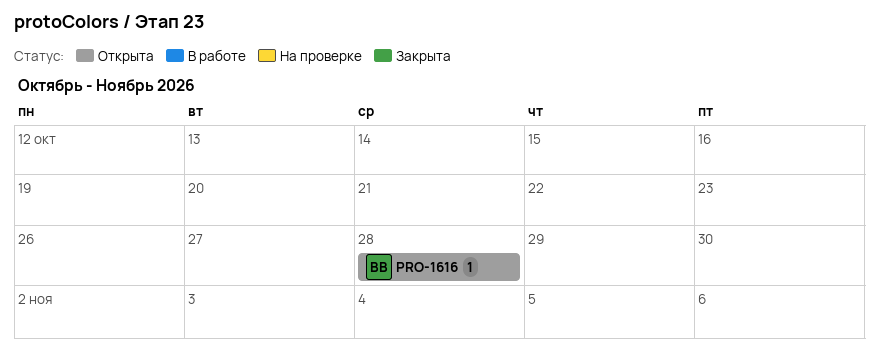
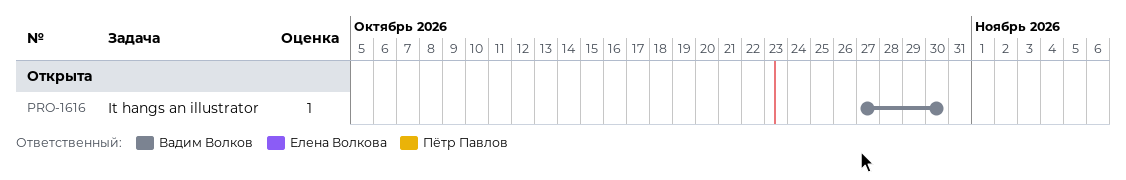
PRO-1616, start: Oct 28 -> Oct 27
PRO-1616, due: Oct 28 -> Oct 30

